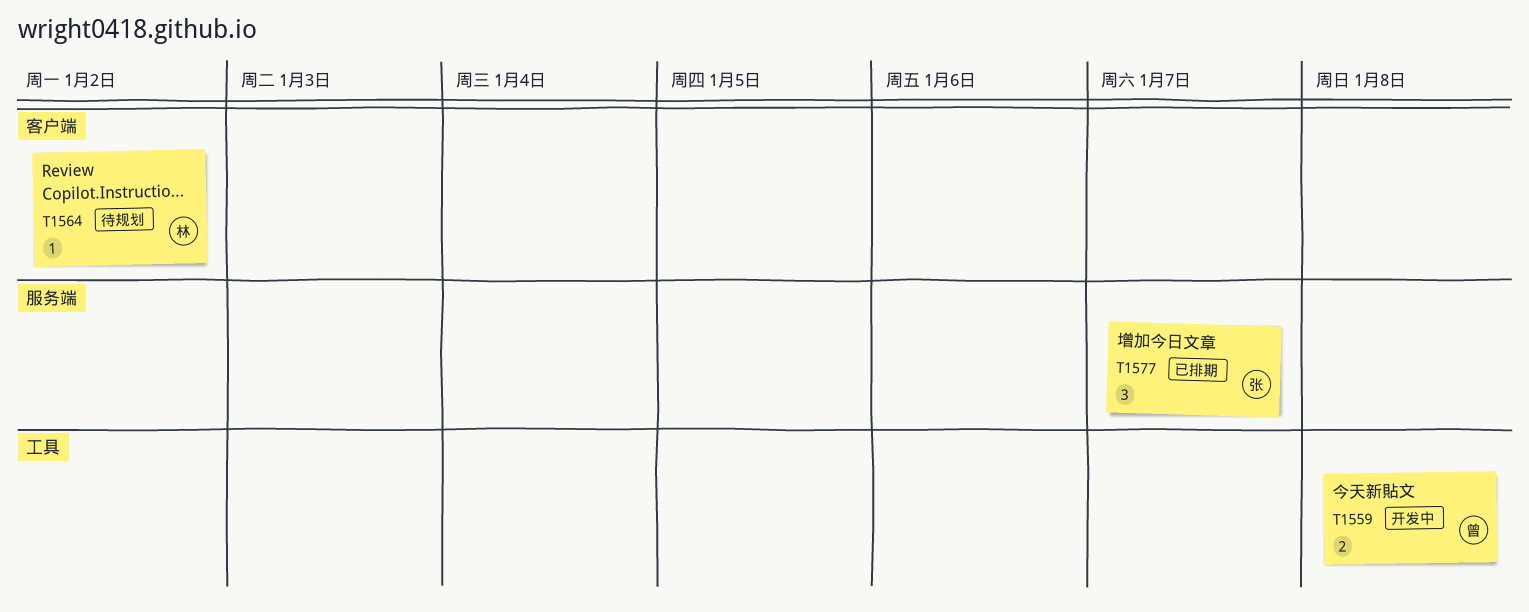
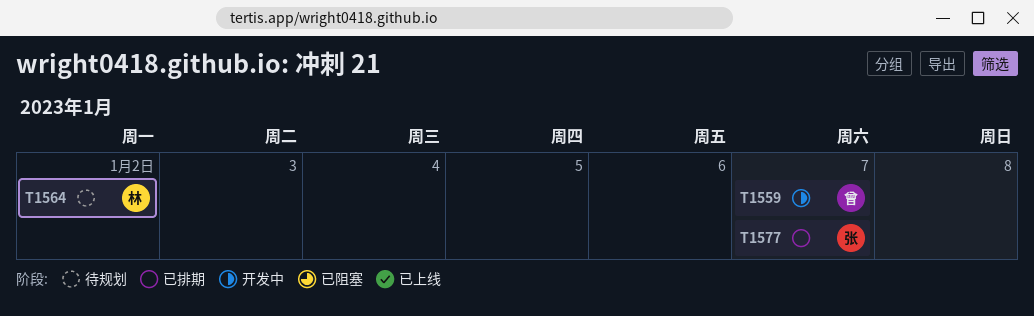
T1559, due: Jan 8 -> Jan 7

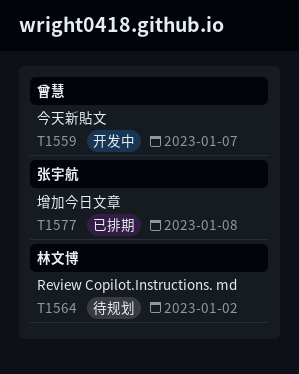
T1577, due: Jan 7 -> Jan 8

